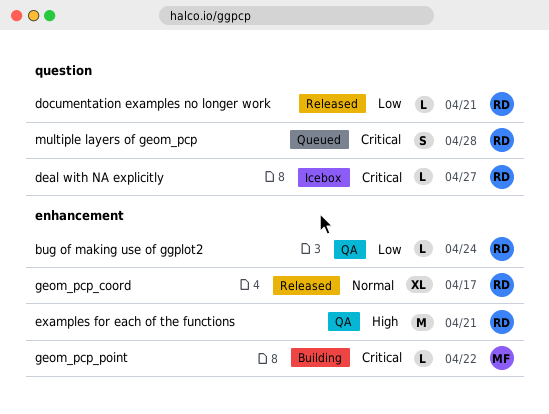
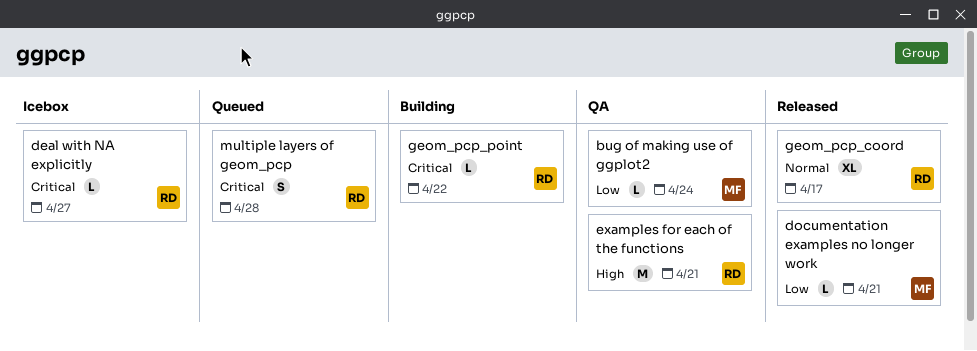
bug of making use of ggplot2, owner: RD -> MF
documentation examples no longer work, owner: RD -> MF
geom_pcp_point, owner: MF -> RD

